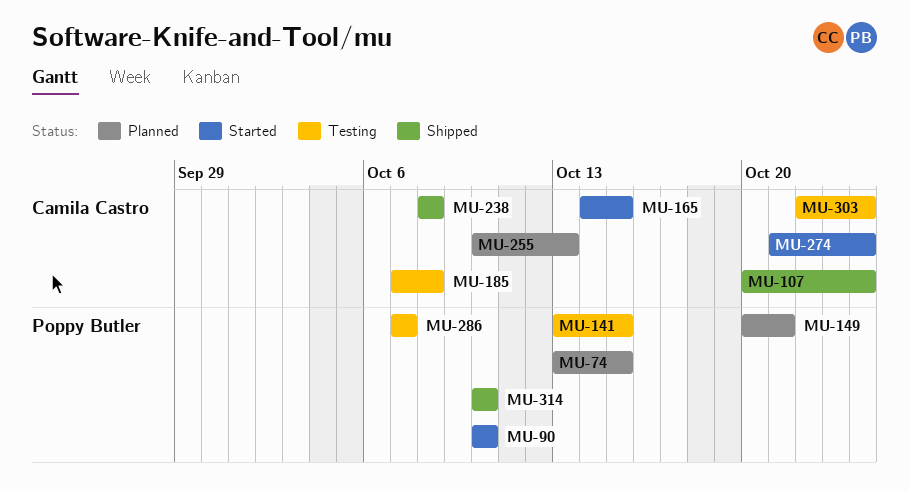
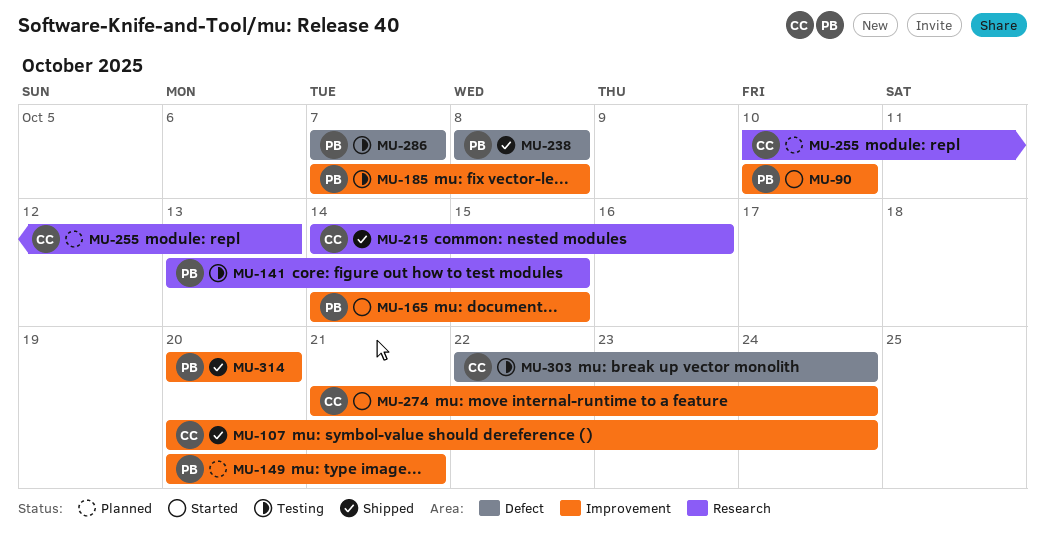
MU-74: present -> none
MU-165, owner: Camila Castro -> Poppy Butler
MU-185, owner: Camila Castro -> Poppy Butler
MU-215: none -> present
MU-238, owner: Camila Castro -> Poppy Butler
MU-314, start: Oct 10 -> Oct 20
MU-314, due: Oct 10 -> Oct 20

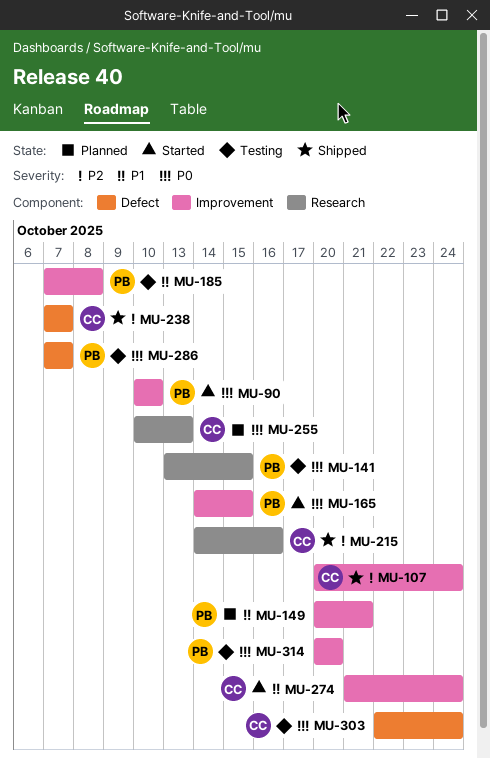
MU-238, owner: PB -> CC
MU-238, start: Oct 8 -> Oct 7
MU-238, due: Oct 8 -> Oct 7
MU-314, status: Shipped -> Testing

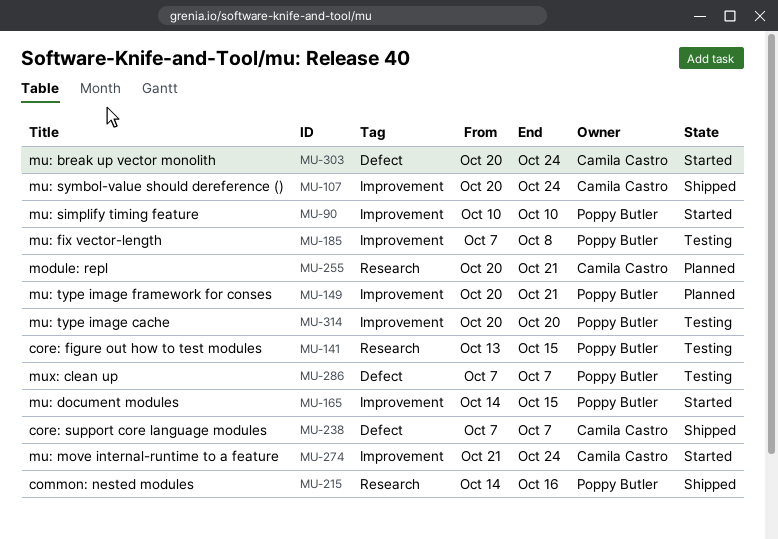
MU-215, owner: Camila Castro -> Poppy Butler
MU-255, start: Oct 10 -> Oct 20
MU-255, due: Oct 13 -> Oct 21
MU-303, status: Testing -> Started
MU-303, start: Oct 22 -> Oct 20

